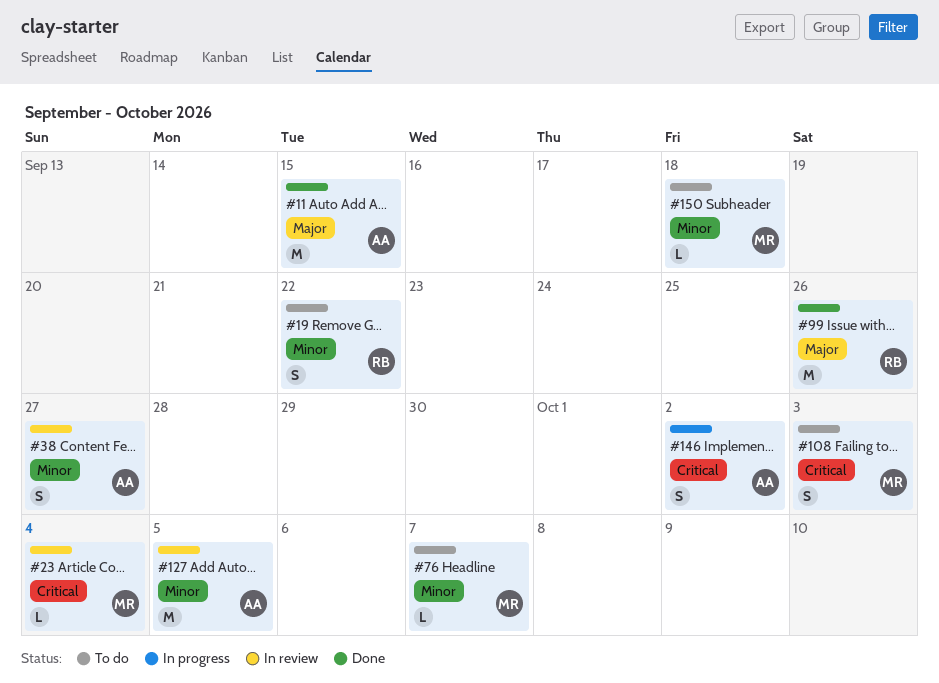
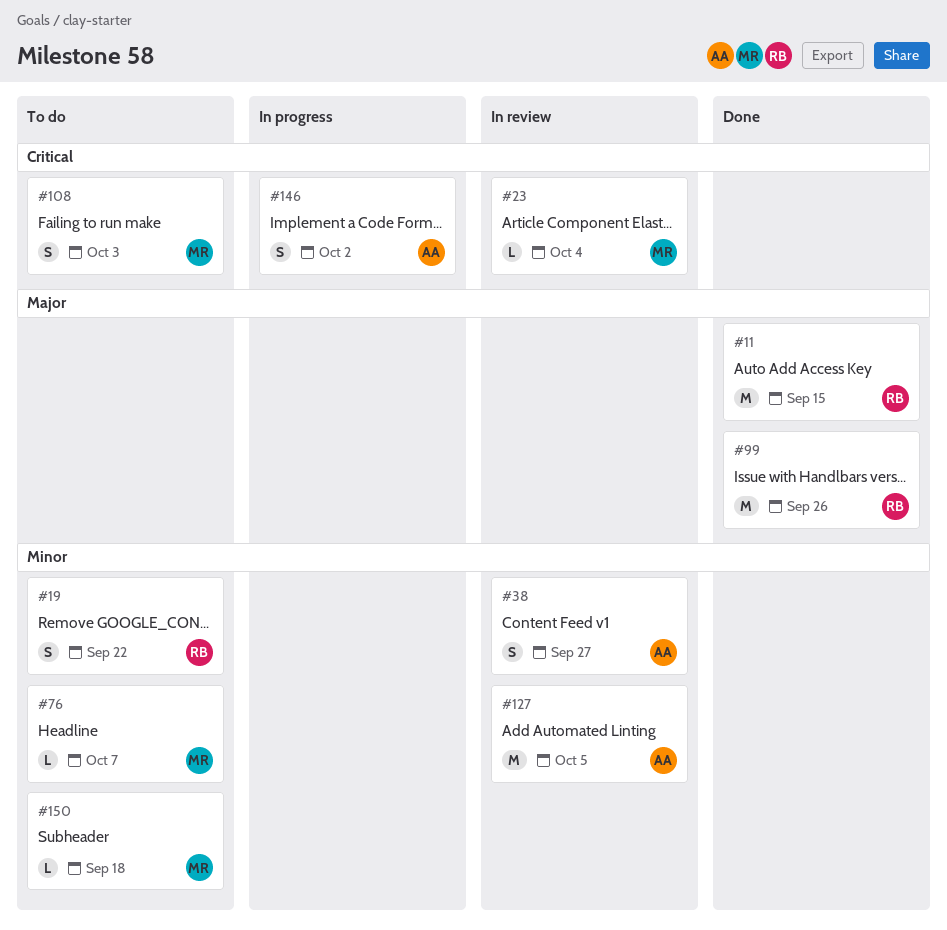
#11, owner: AA -> RB

